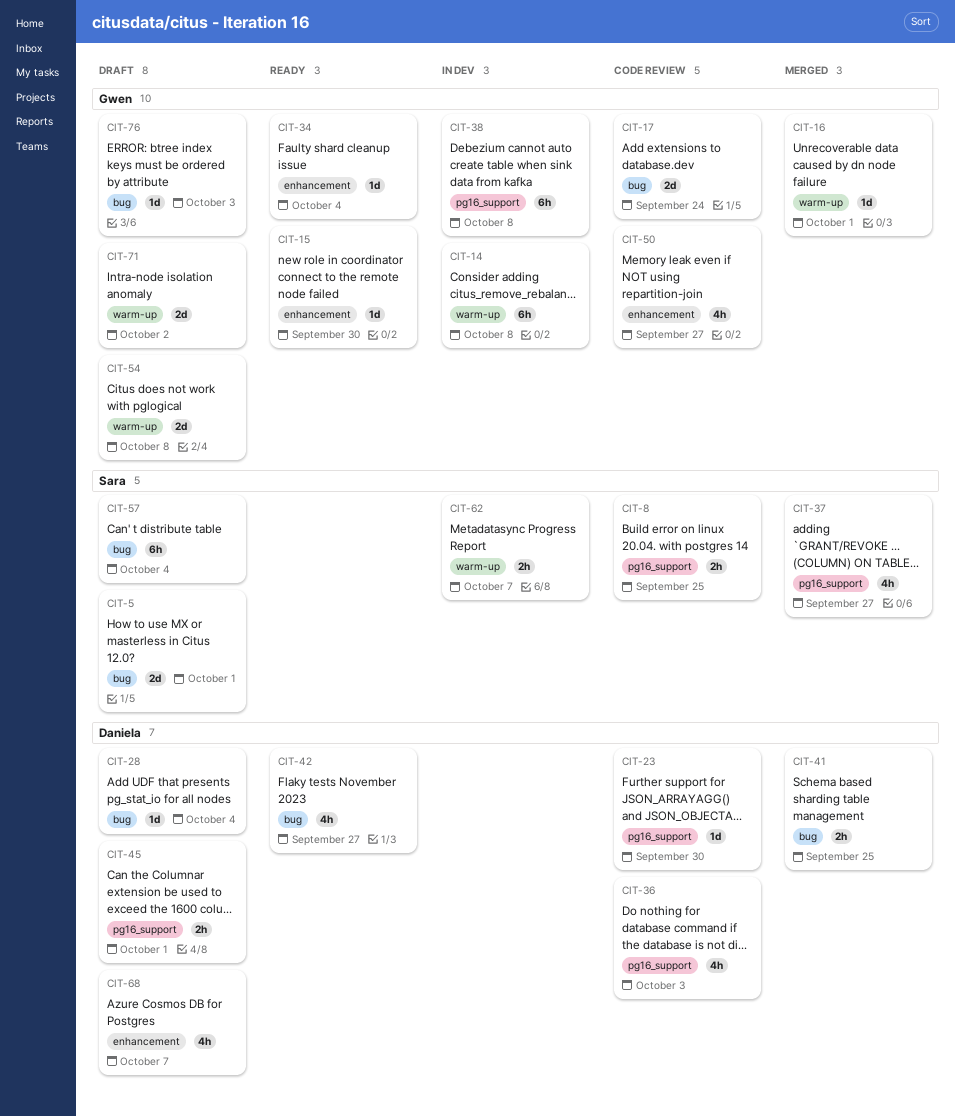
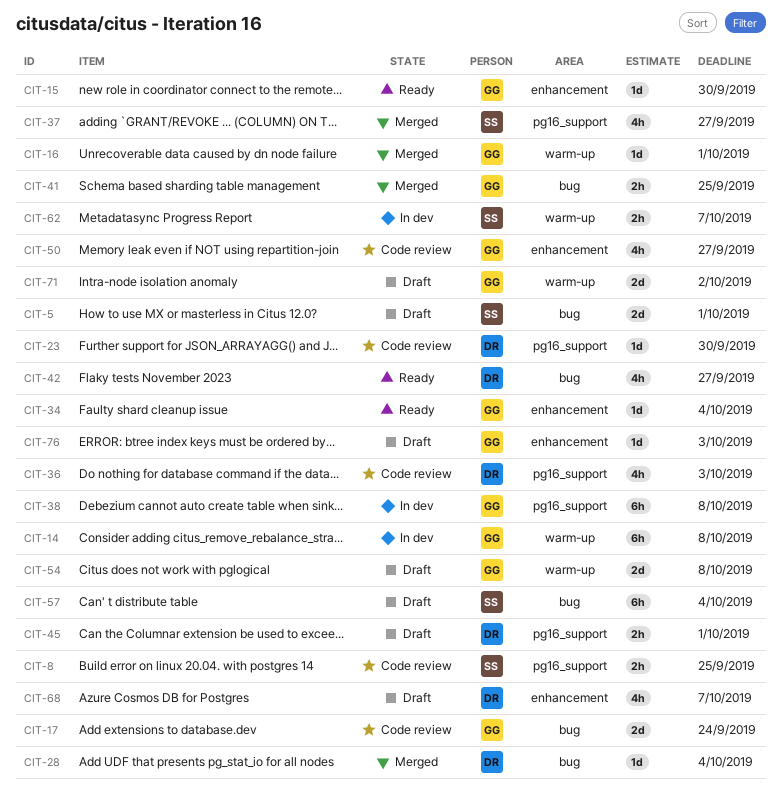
CIT-28, status: Draft -> Merged
CIT-41, owner: Daniela -> Gwen
CIT-76, label: bug -> enhancement

